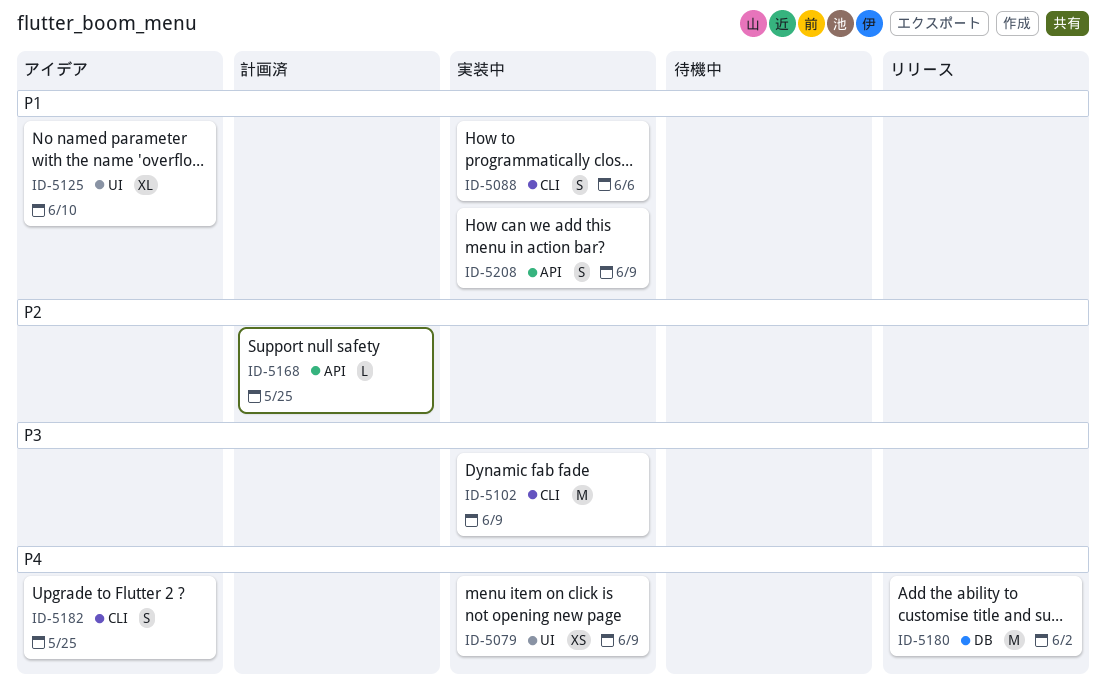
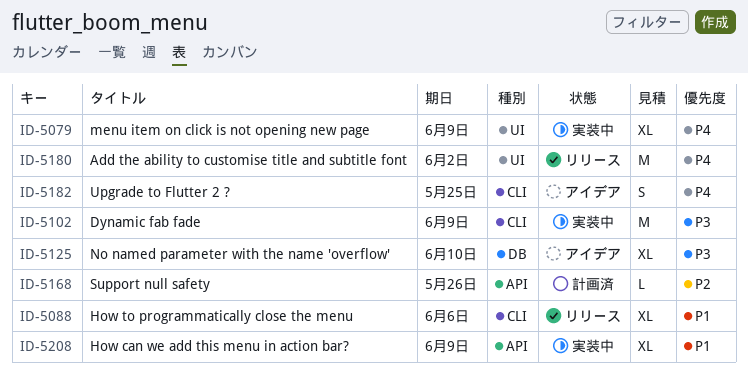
ID-5079, estimate: XS -> XL
ID-5088, status: 実装中 -> リリース
ID-5088, estimate: S -> XL
ID-5125, priority: P1 -> P3
ID-5125, label: UI -> DB
ID-5168, due: May 25 -> May 26
ID-5180, label: DB -> UI
ID-5208, estimate: S -> XL

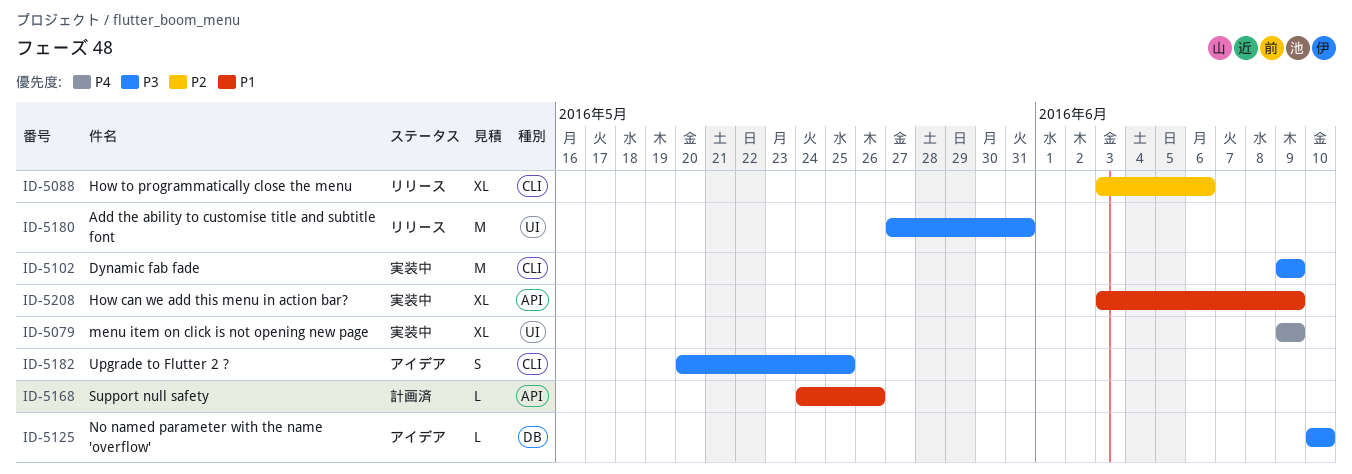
ID-5088, priority: P1 -> P2
ID-5125, estimate: XL -> L
ID-5168, priority: P2 -> P1
ID-5180, priority: P4 -> P3
ID-5180, due: Jun 2 -> May 31
ID-5182, priority: P4 -> P3

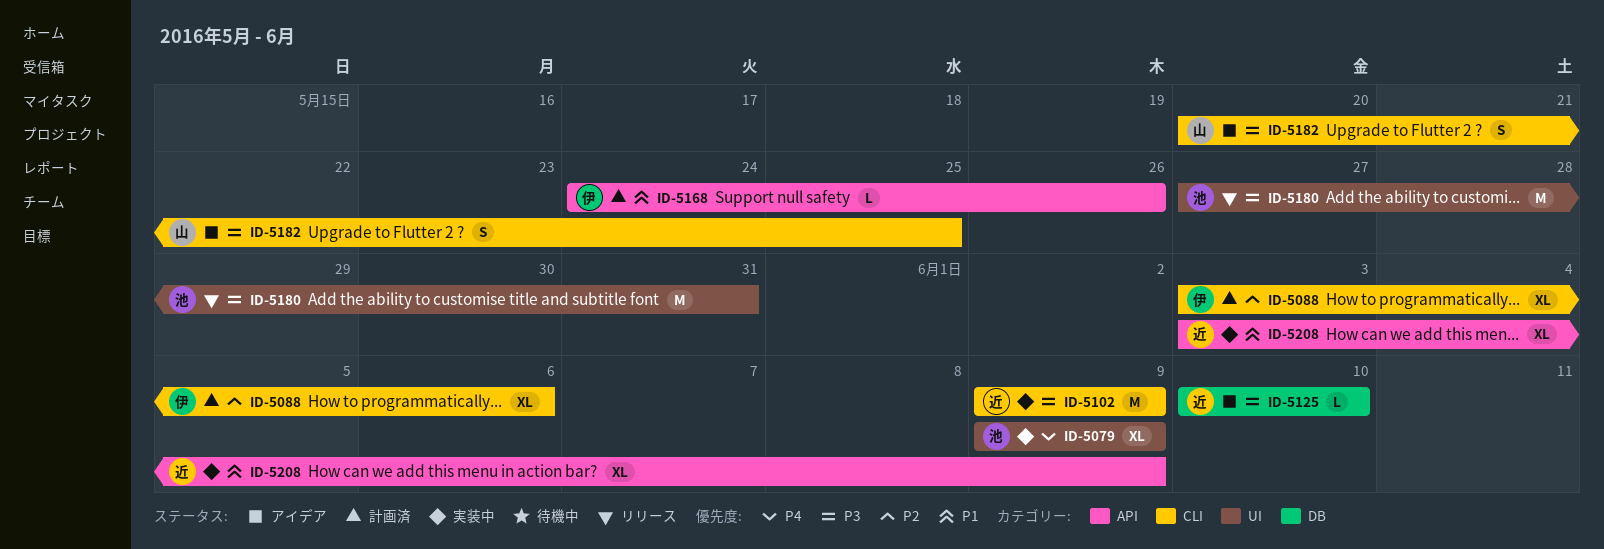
ID-5088, status: リリース -> 計画済

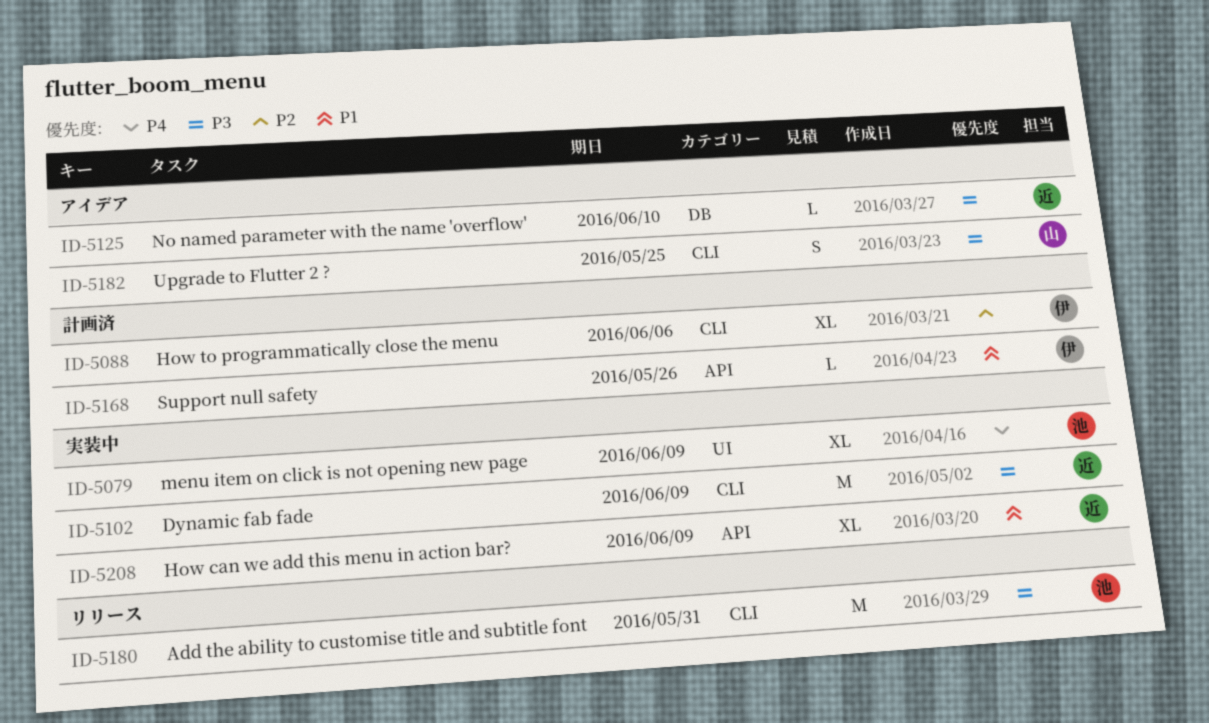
ID-5180, label: UI -> CLI

